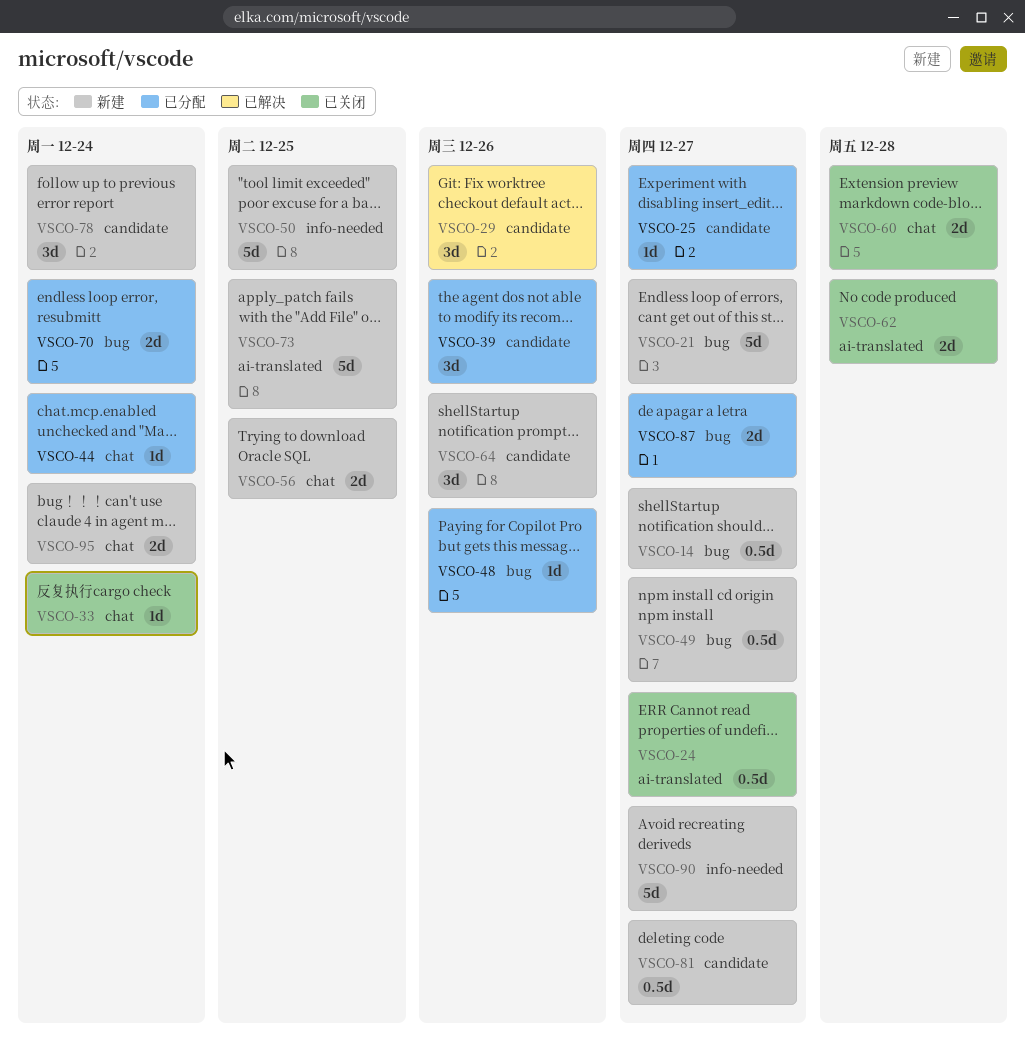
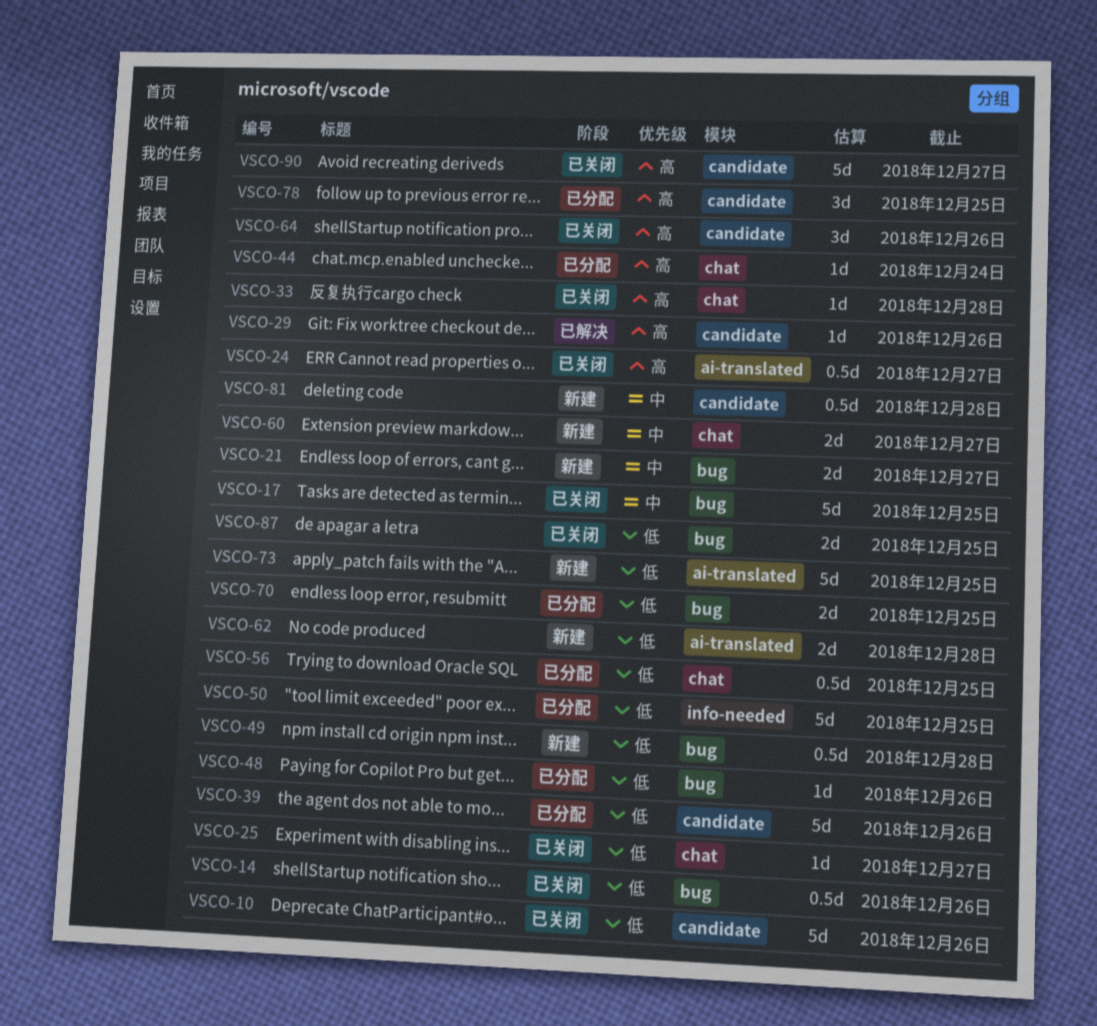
VSCO-10: none -> present
VSCO-14, status: 新建 -> 已关闭
VSCO-14, due: Dec 27 -> Dec 26
VSCO-17: none -> present
VSCO-21, estimate: 5d -> 2d
VSCO-25, status: 已分配 -> 已关闭
VSCO-25, label: candidate -> chat
VSCO-29, estimate: 3d -> 1d
VSCO-33, due: Dec 24 -> Dec 28
VSCO-39, estimate: 3d -> 5d
VSCO-49, due: Dec 27 -> Dec 28
VSCO-50, status: 新建 -> 已分配
VSCO-56, status: 新建 -> 已分配
VSCO-56, estimate: 2d -> 0.5d
VSCO-60, status: 已关闭 -> 新建
VSCO-60, due: Dec 28 -> Dec 27
VSCO-62, status: 已关闭 -> 新建
VSCO-64, status: 新建 -> 已关闭
VSCO-70, due: Dec 24 -> Dec 25
VSCO-78, status: 新建 -> 已分配
VSCO-78, due: Dec 24 -> Dec 25
VSCO-81, due: Dec 27 -> Dec 28
VSCO-87, status: 已分配 -> 已关闭
VSCO-87, due: Dec 27 -> Dec 25
VSCO-90, status: 新建 -> 已关闭
VSCO-90, label: info-needed -> candidate
VSCO-95: present -> none

